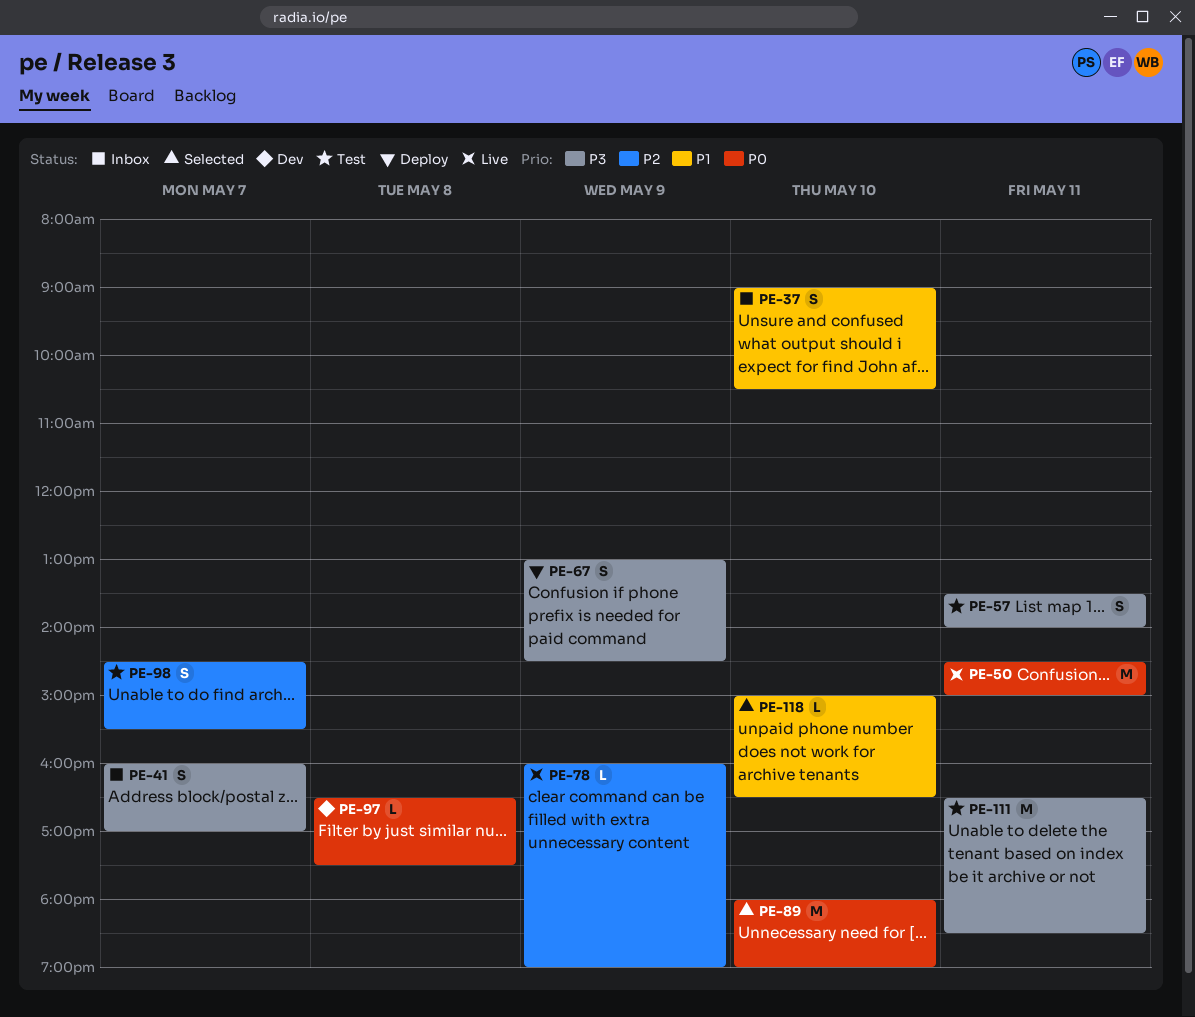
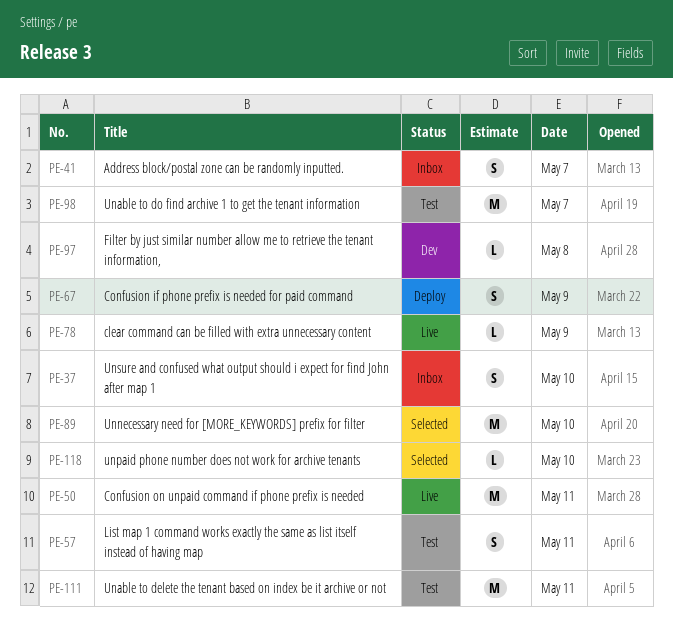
PE-98, estimate: S -> M

